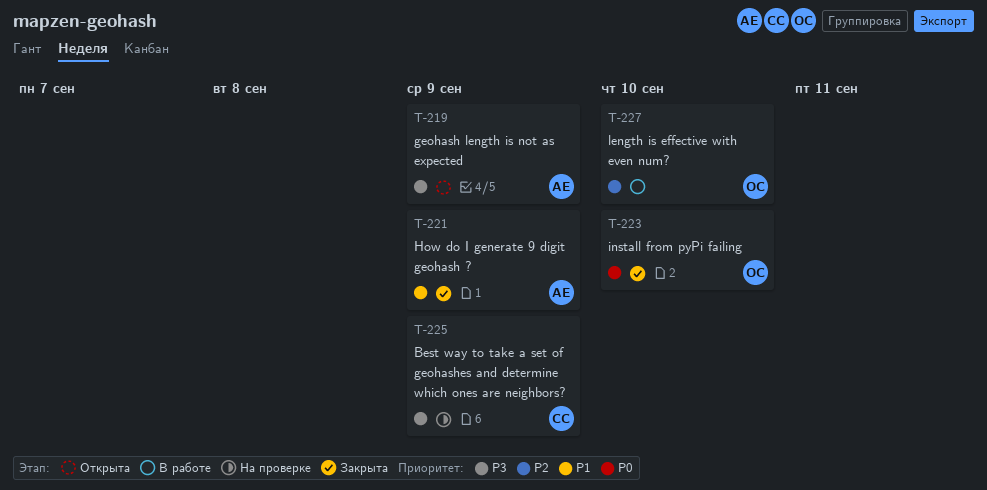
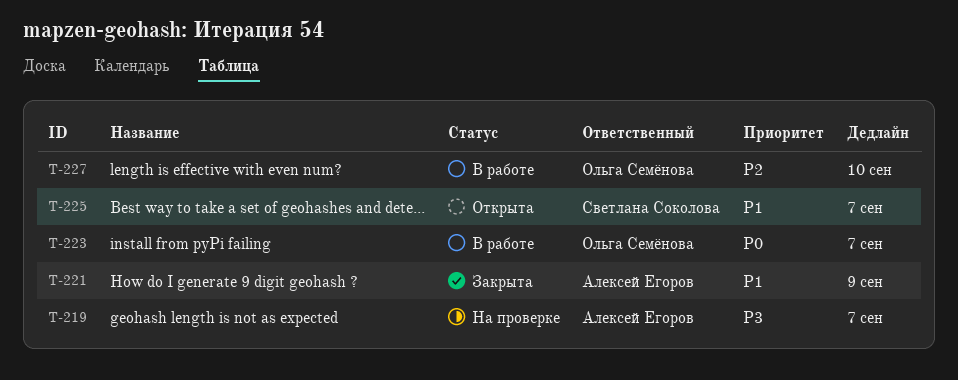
T-219, status: Открыта -> На проверке
T-219, due: Sep 9 -> Sep 7
T-223, status: Закрыта -> В работе
T-223, due: Sep 10 -> Sep 7
T-225, status: На проверке -> Открыта
T-225, priority: P3 -> P1
T-225, due: Sep 9 -> Sep 7

